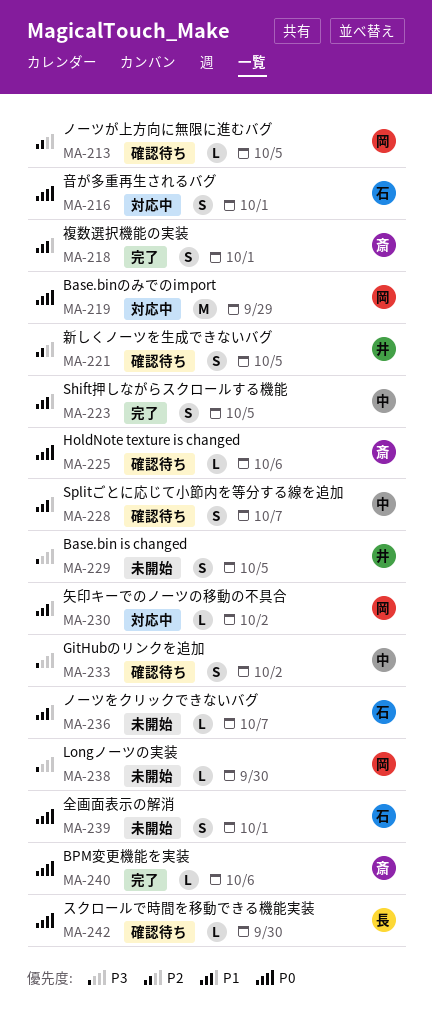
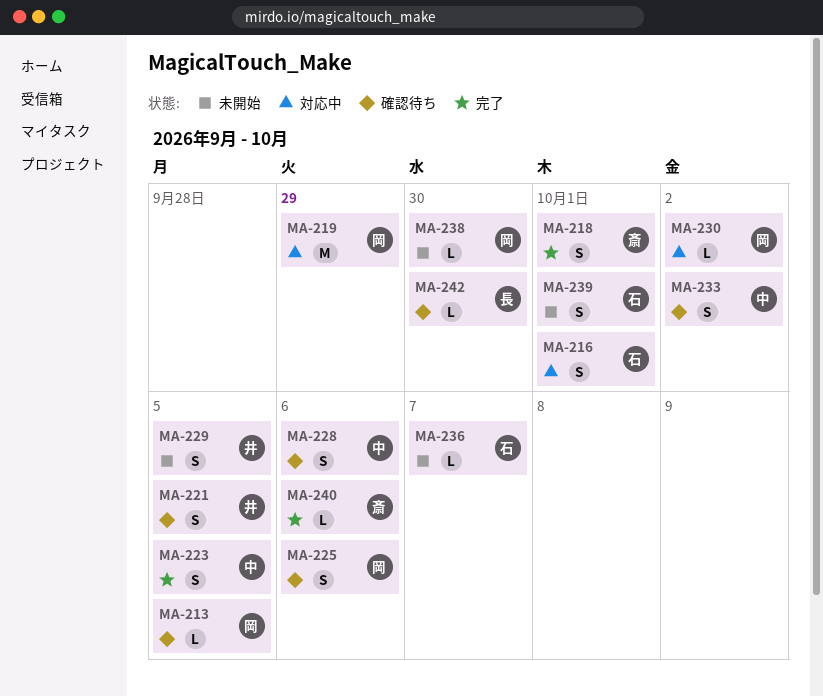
MA-225, owner: 斎 -> 岡
MA-225, estimate: L -> S
MA-228, due: Oct 7 -> Oct 6

